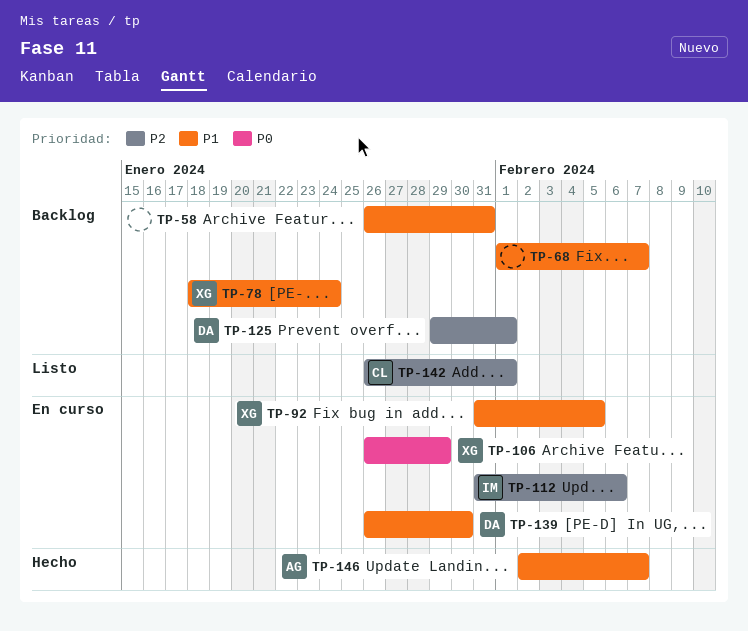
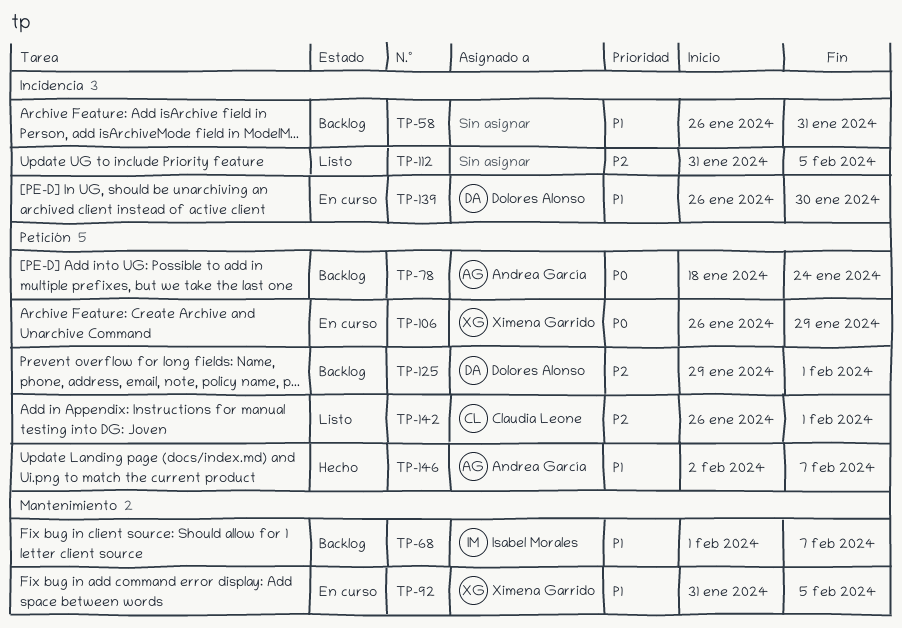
TP-68, owner: none -> Isabel Morales
TP-78, owner: Ximena Garrido -> Andrea García
TP-78, priority: P1 -> P0
TP-112, status: En curso -> Listo
TP-112, owner: Isabel Morales -> none
TP-112, due: Feb 6 -> Feb 5

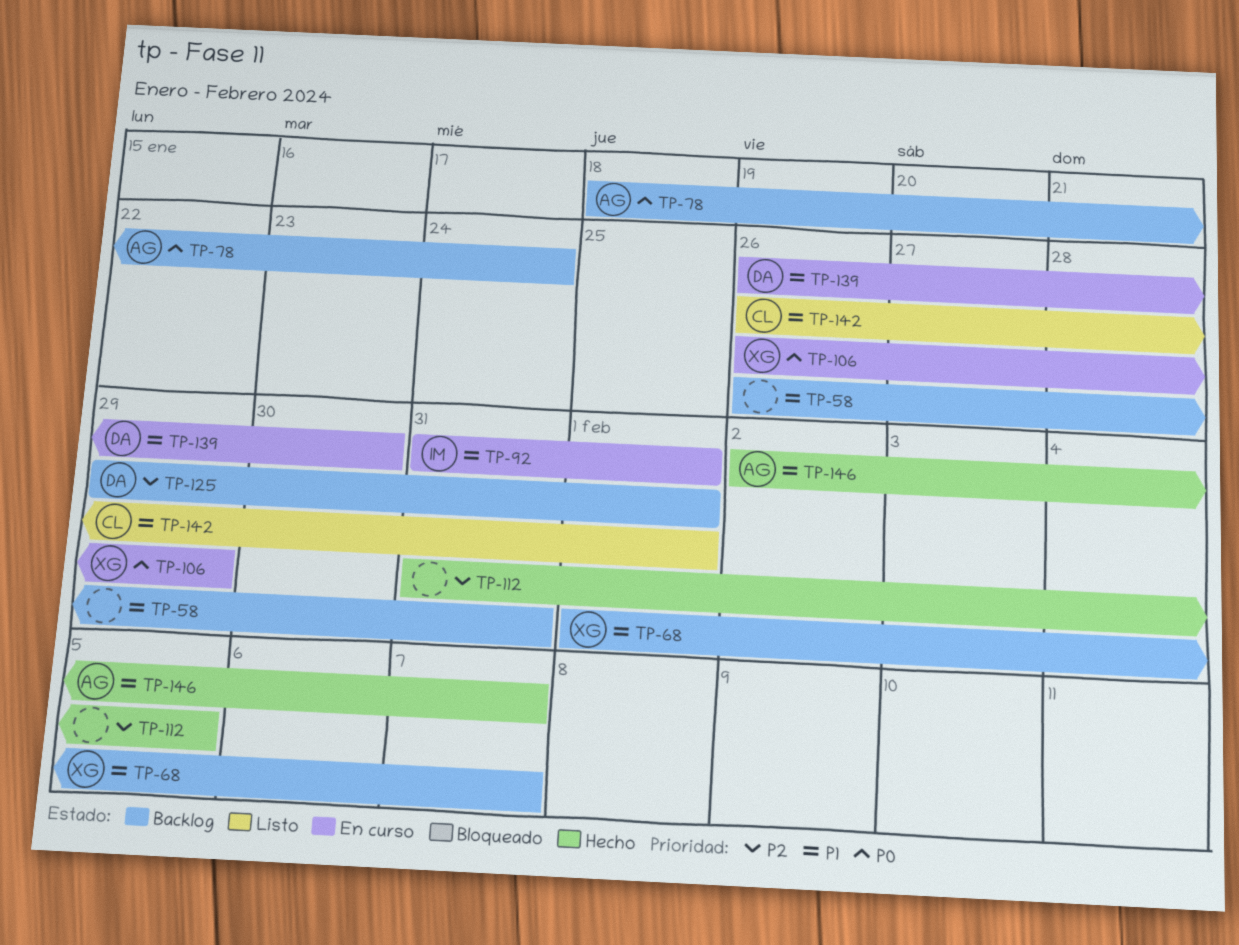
TP-68, owner: Isabel Morales -> Ximena Garrido
TP-92, owner: Ximena Garrido -> Isabel Morales
TP-92, due: Feb 5 -> Feb 1
TP-112, status: Listo -> Hecho
TP-142, priority: P2 -> P1

